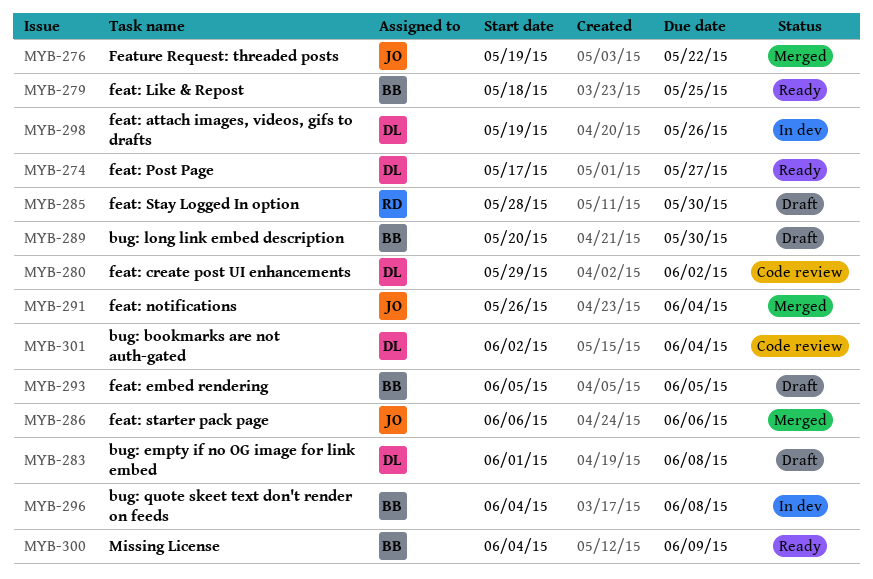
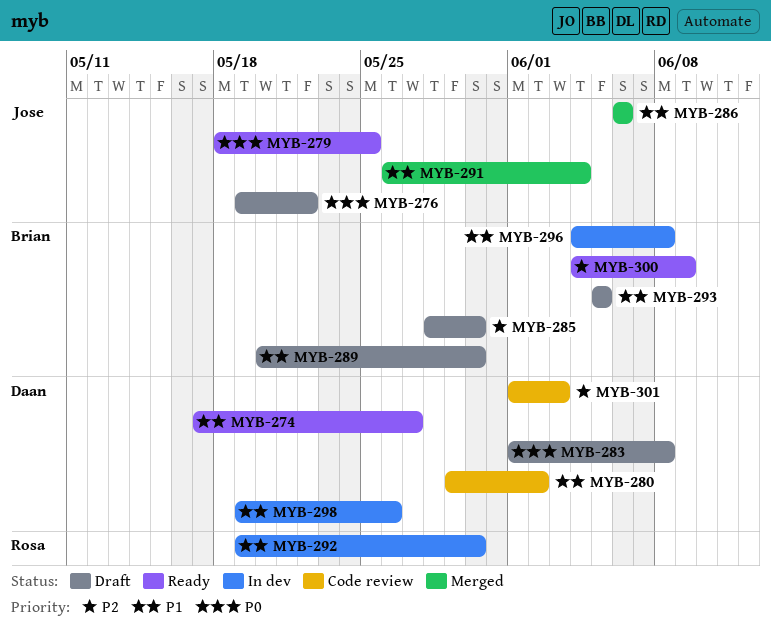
MYB-276, status: Merged -> Draft
MYB-279, owner: Brian -> Jose
MYB-285, owner: Rosa -> Brian
MYB-292: none -> present
MYB-301, start: Jun 2 -> Jun 1
MYB-301, due: Jun 4 -> Jun 3

